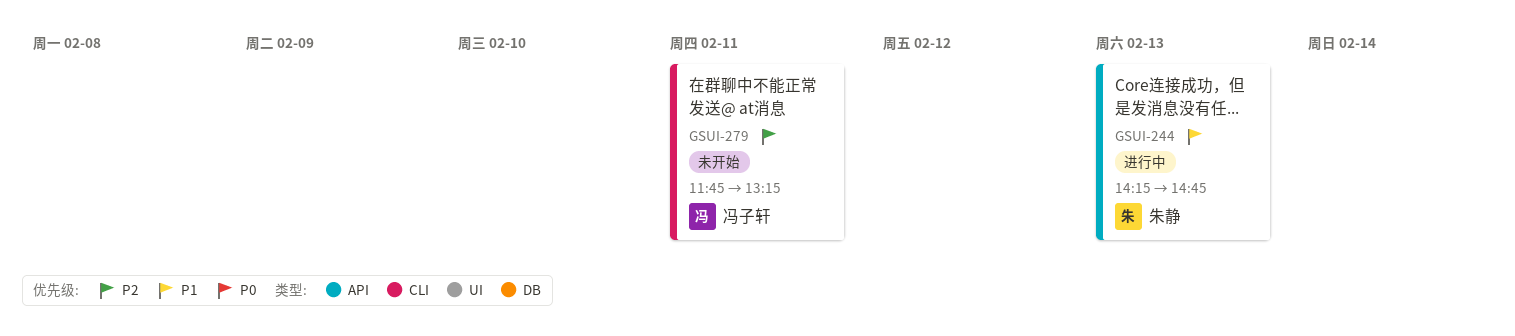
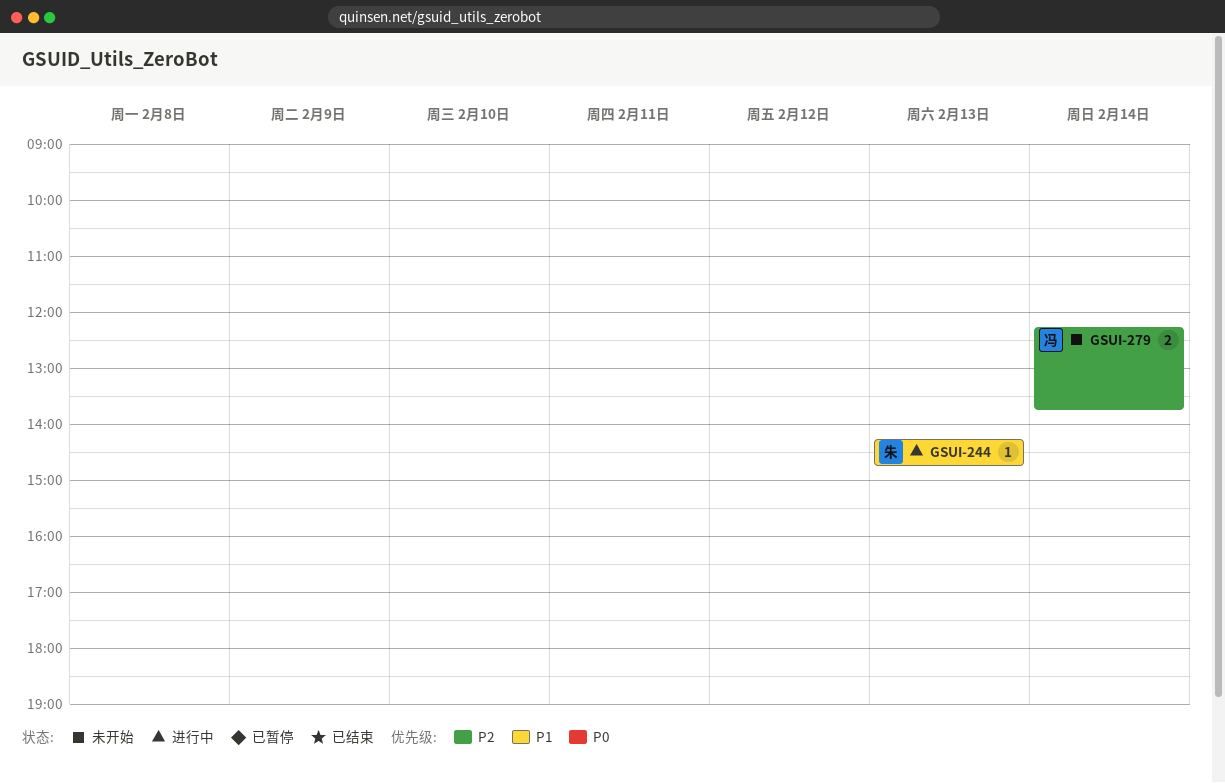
GSUI-279, day: Feb 11 -> Feb 14
GSUI-279, begins: 11:45 -> 12:15
GSUI-279, ends: 13:15 -> 13:45

